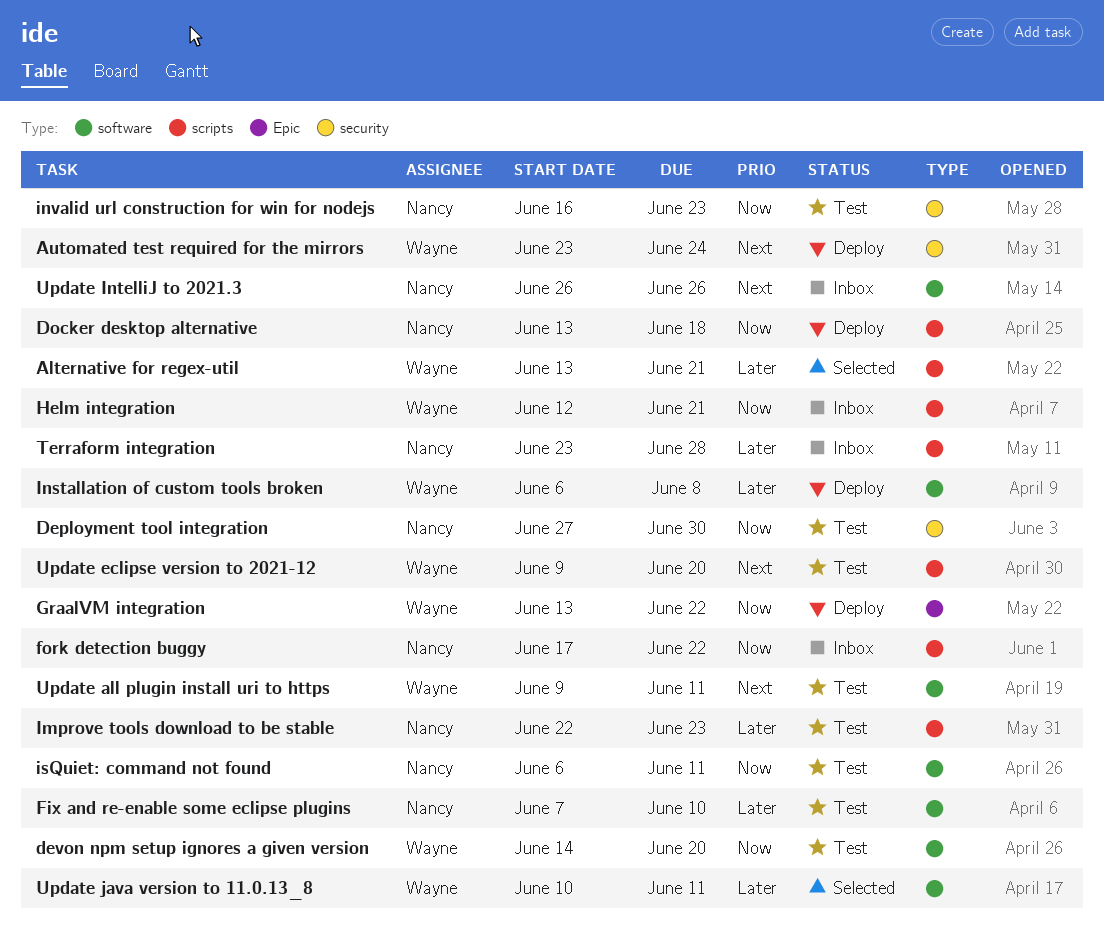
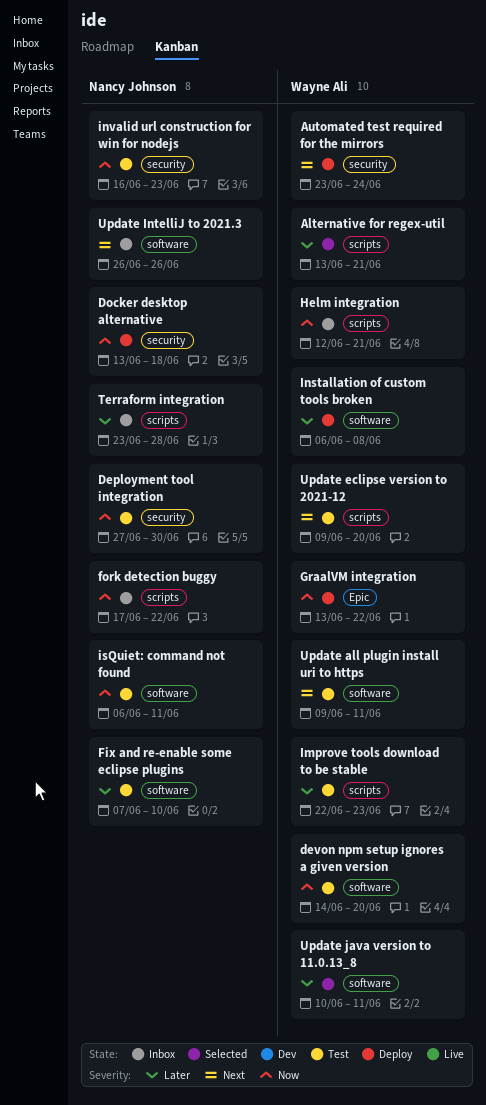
Docker desktop alternative, label: scripts -> security
Improve tools download to be stable, owner: Nancy Johnson -> Wayne Ali

